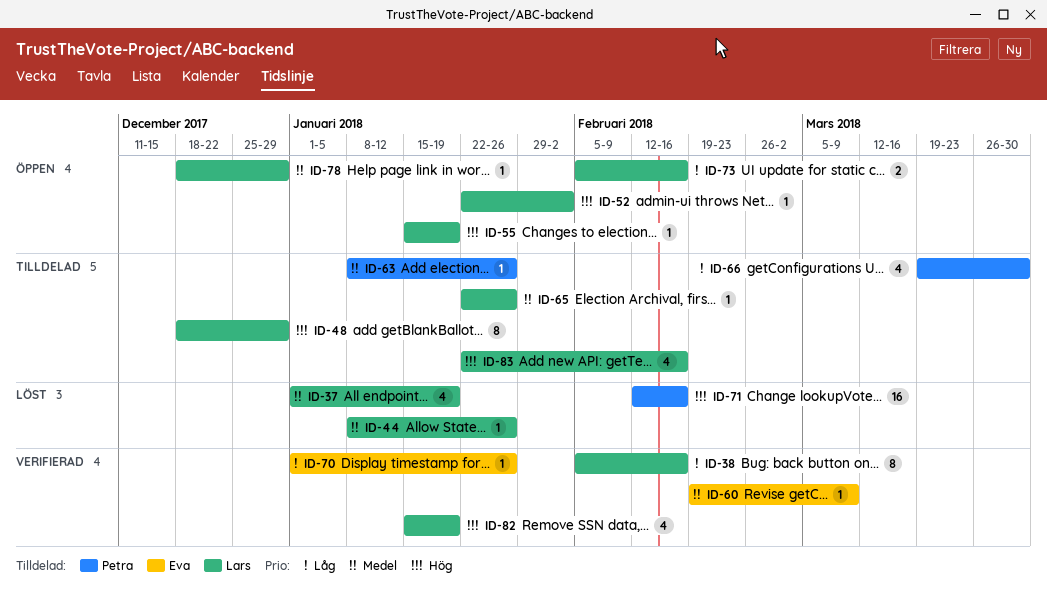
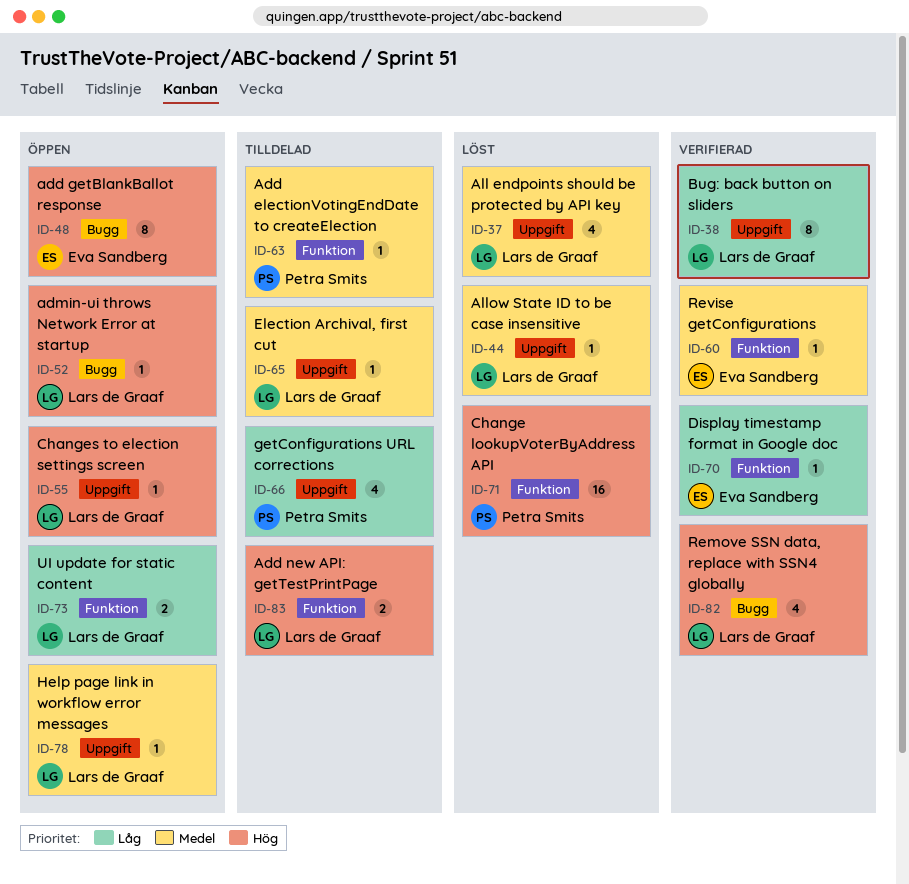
ID-48, status: Tilldelad -> Öppen
ID-48, owner: Lars de Graaf -> Eva Sandberg
ID-83, estimate: 4 -> 2

